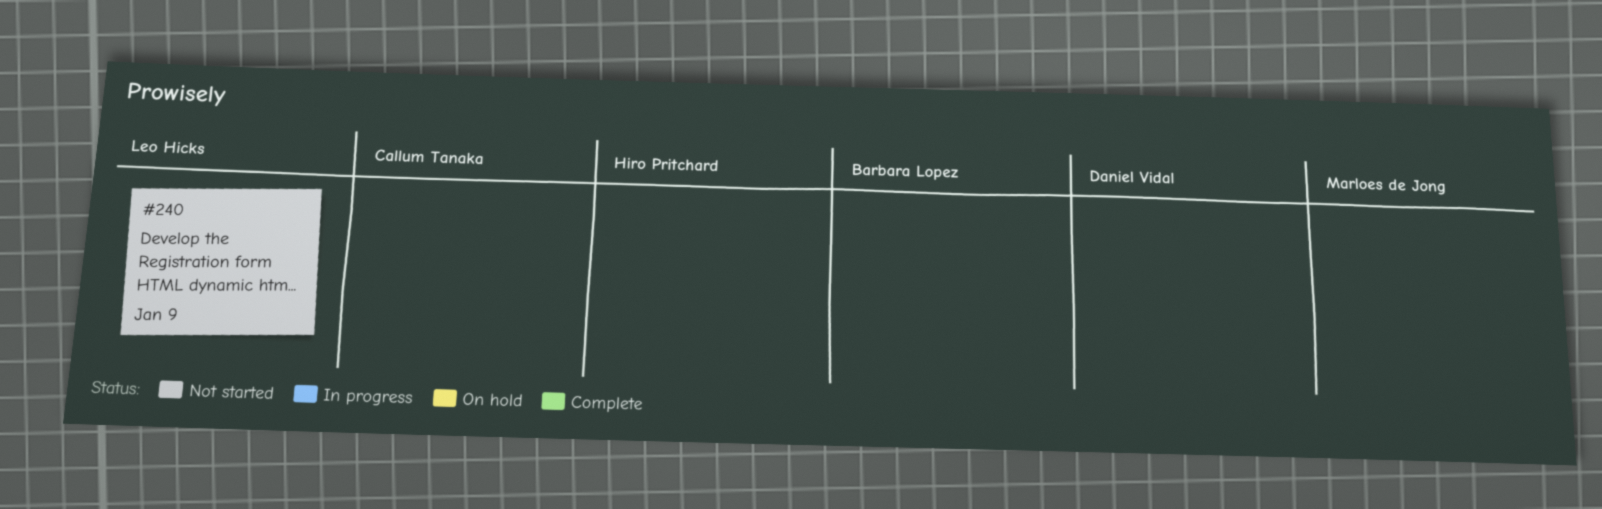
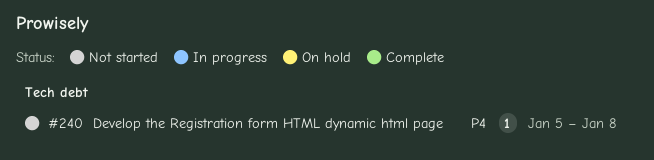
#240, due: Jan 9 -> Jan 8

